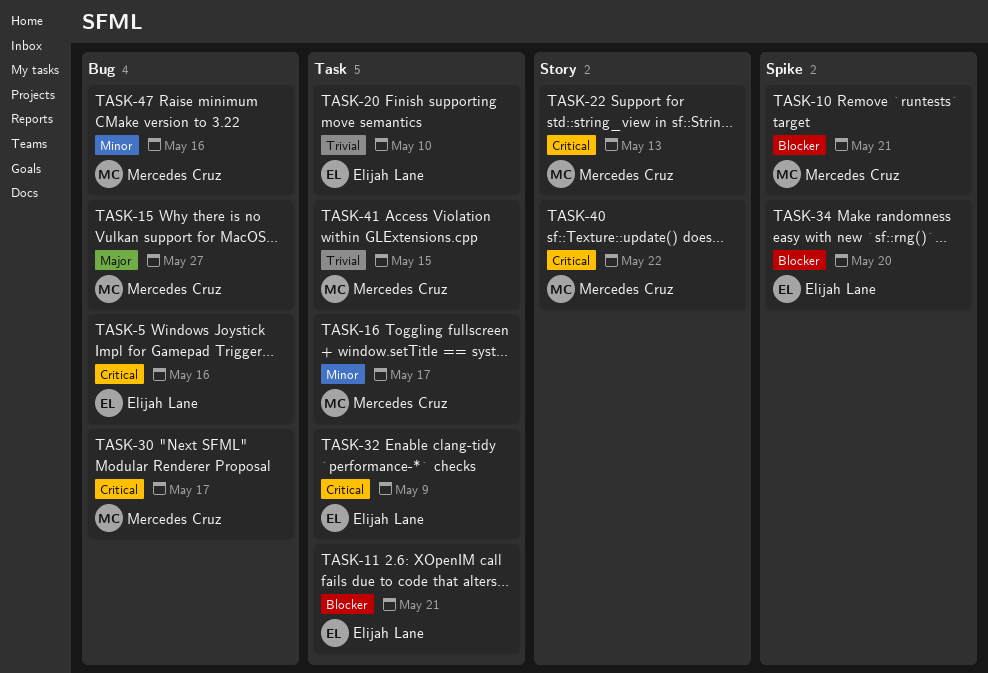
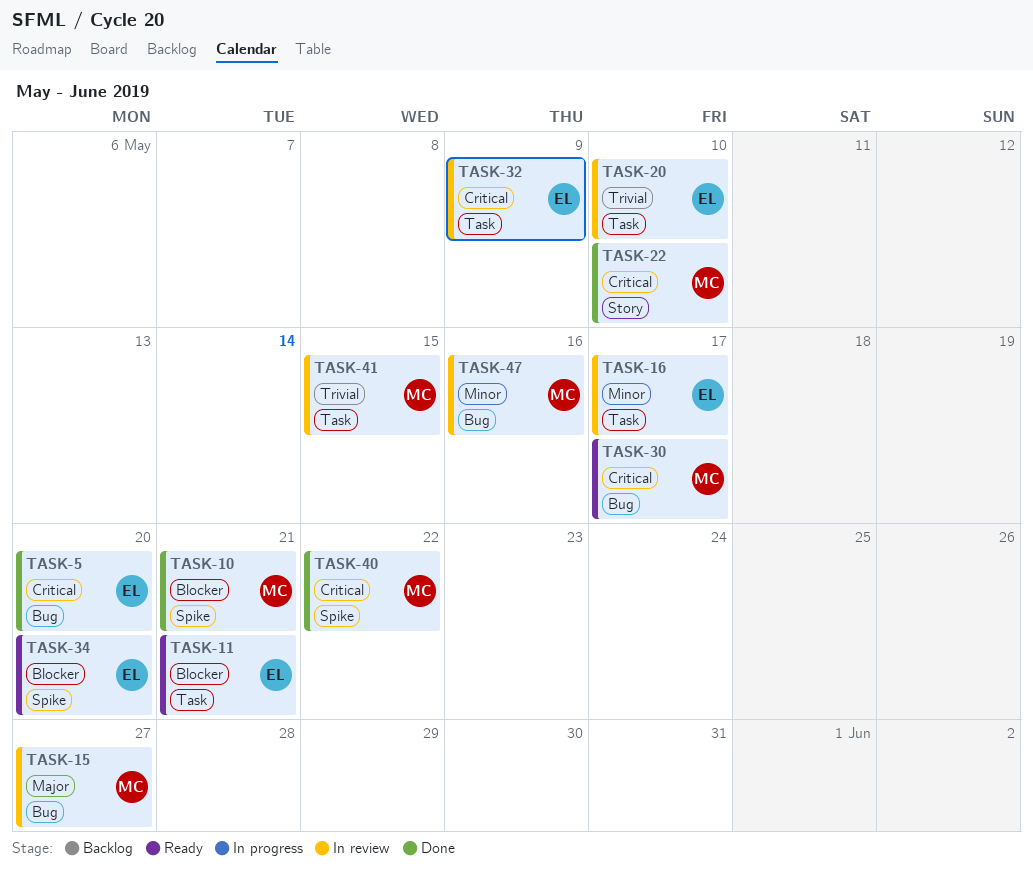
TASK-5, due: May 16 -> May 20
TASK-16, owner: Mercedes Cruz -> Elijah Lane
TASK-22, due: May 13 -> May 10
TASK-40, label: Story -> Spike

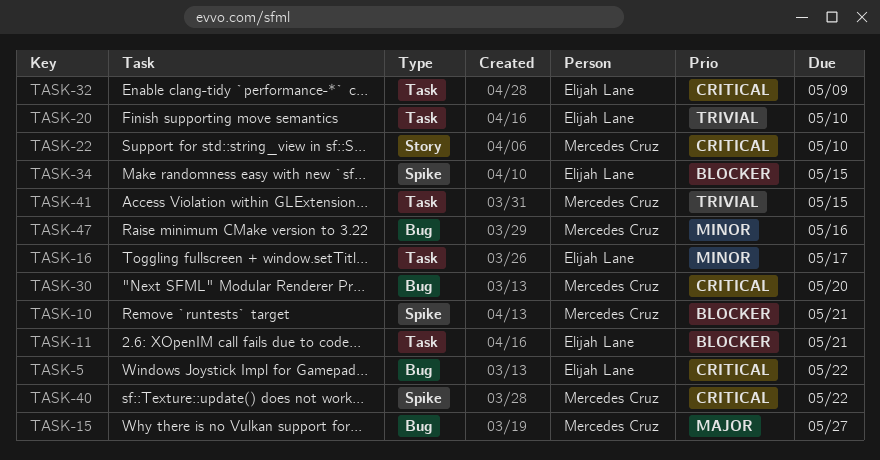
TASK-5, due: May 20 -> May 22
TASK-30, due: May 17 -> May 20
TASK-34, due: May 20 -> May 15

